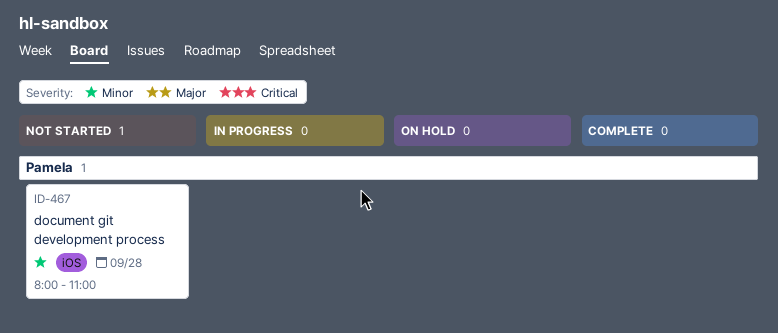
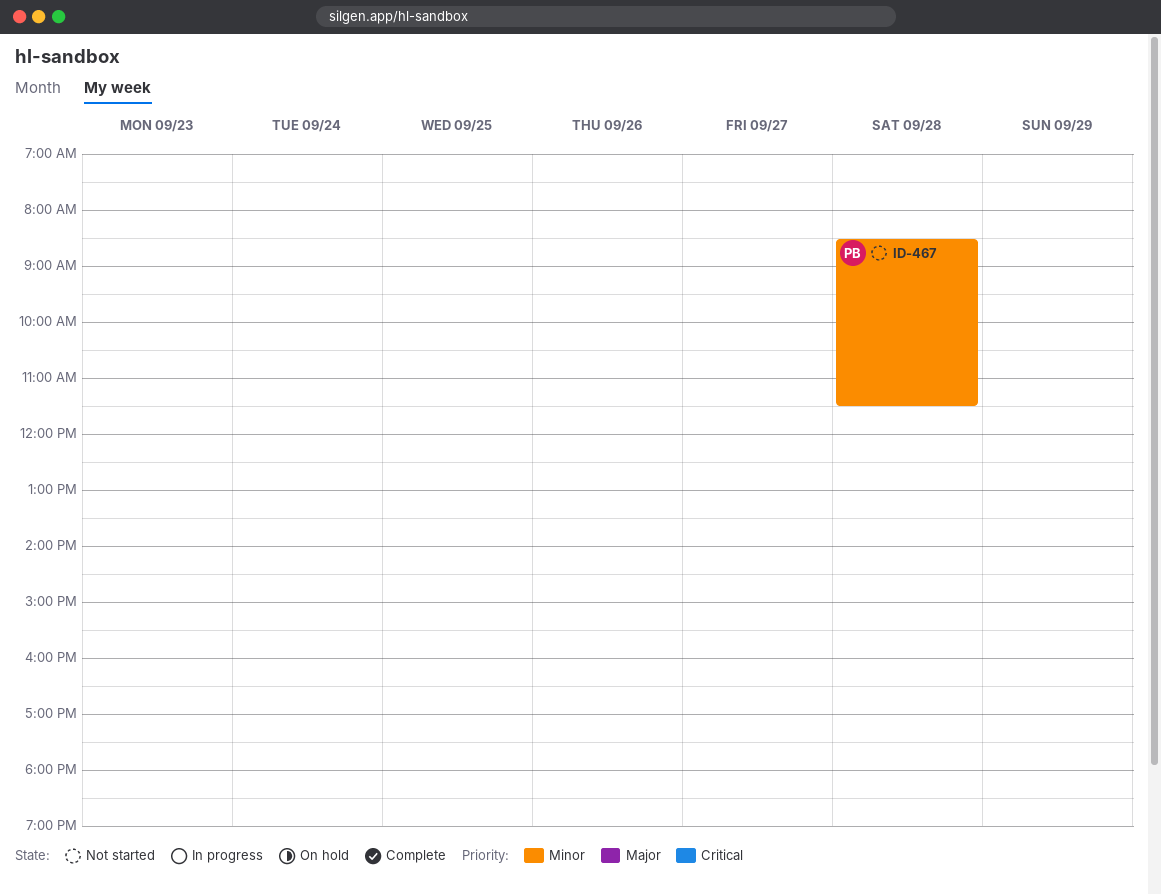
ID-467, begins: 08:00 -> 08:30
ID-467, ends: 11:00 -> 11:30

